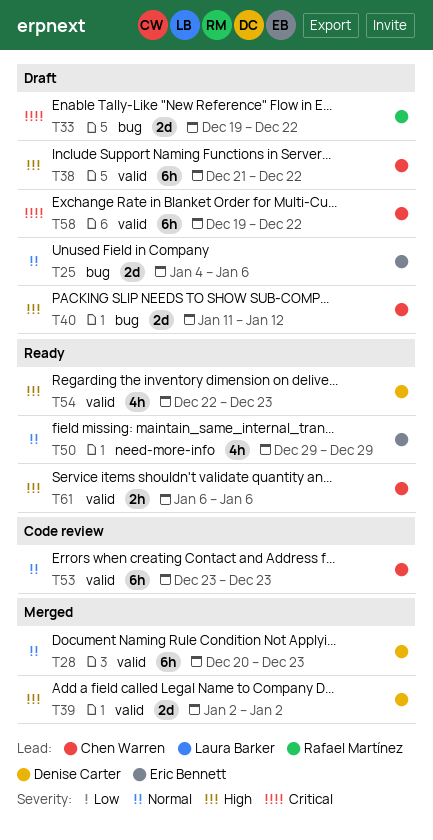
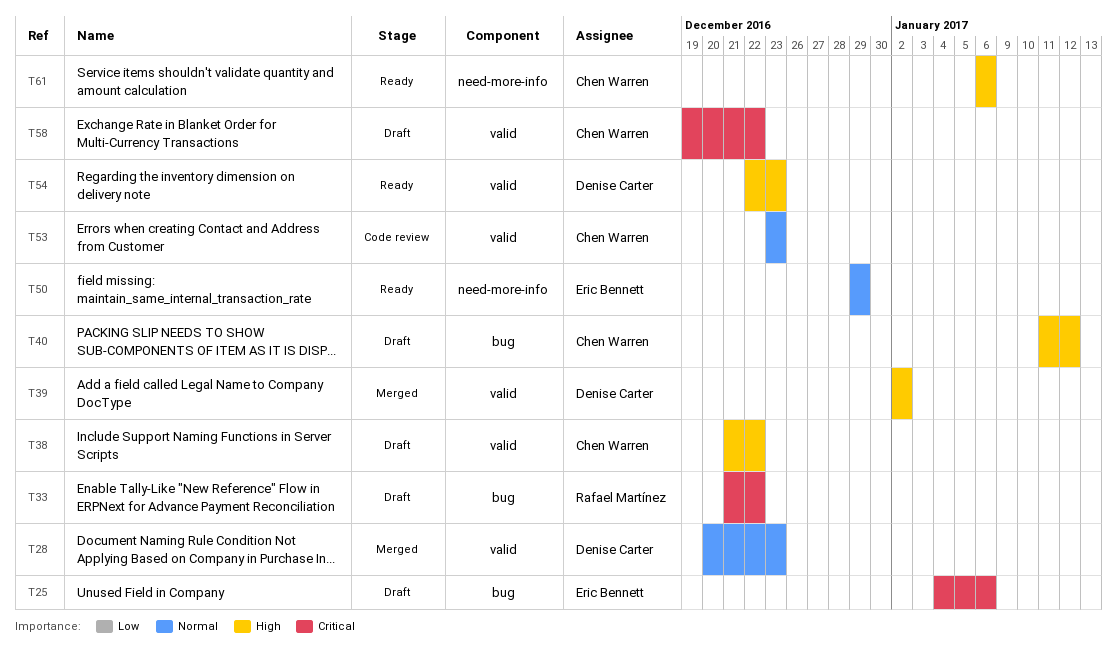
T25, priority: Normal -> Critical
T33, start: Dec 19 -> Dec 21
T61, label: valid -> need-more-info

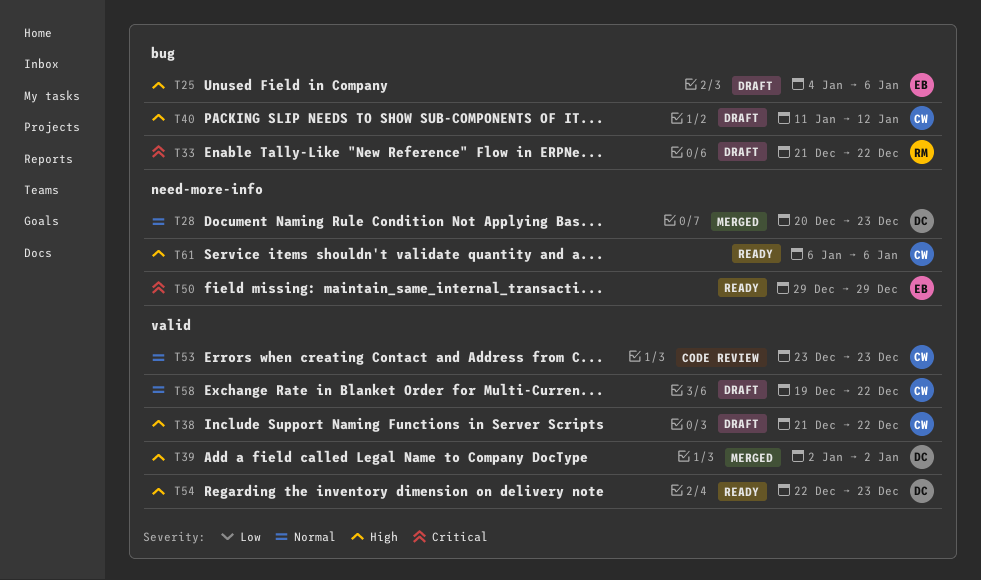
T25, priority: Critical -> High
T28, label: valid -> need-more-info
T50, priority: Normal -> Critical
T58, priority: Critical -> Normal

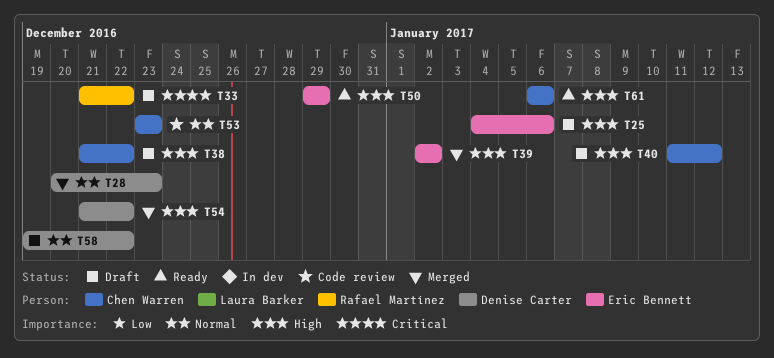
T39, owner: Denise Carter -> Eric Bennett
T50, priority: Critical -> High
T54, status: Ready -> Merged
T54, start: Dec 22 -> Dec 21
T54, due: Dec 23 -> Dec 22
T58, owner: Chen Warren -> Denise Carter

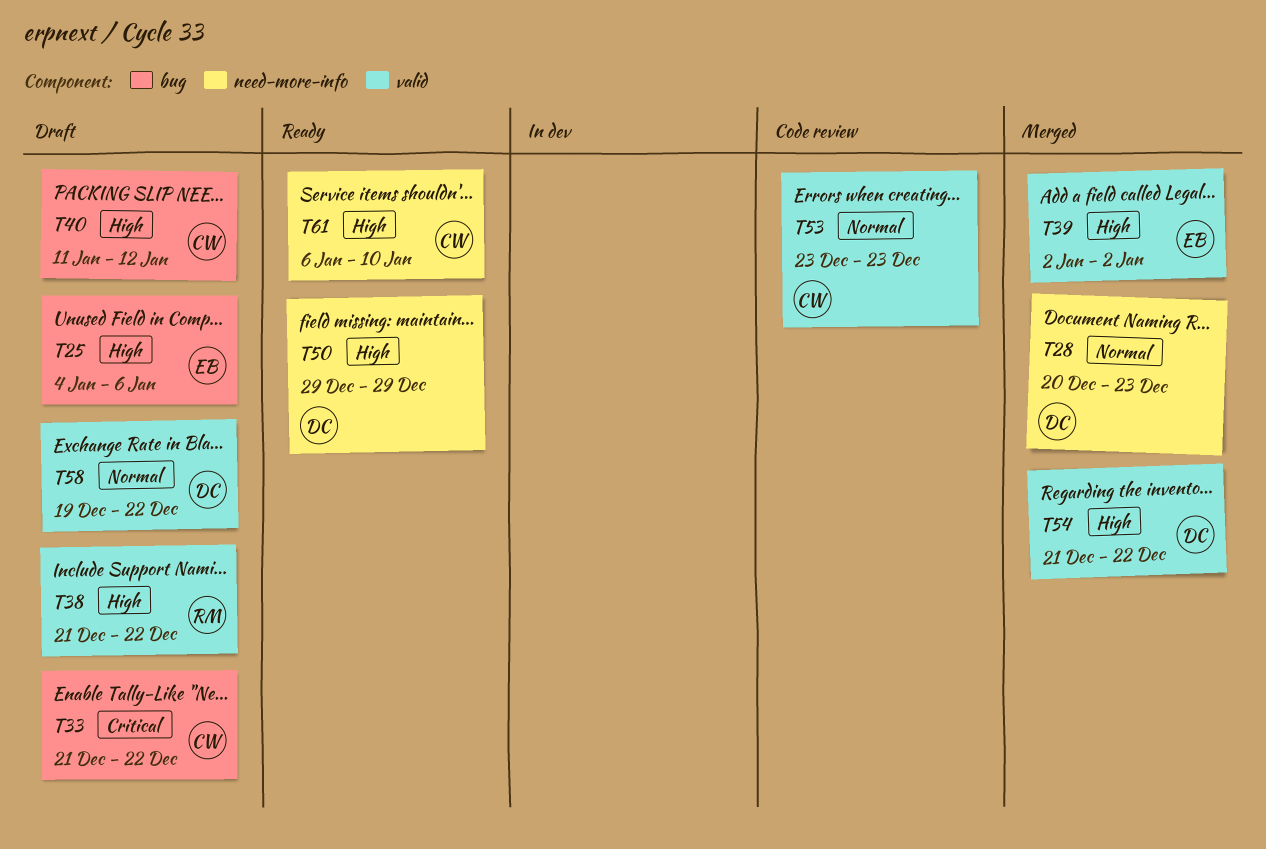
T33, owner: Rafael Martínez -> Chen Warren
T38, owner: Chen Warren -> Rafael Martínez
T50, owner: Eric Bennett -> Denise Carter
T61, due: Jan 6 -> Jan 10

